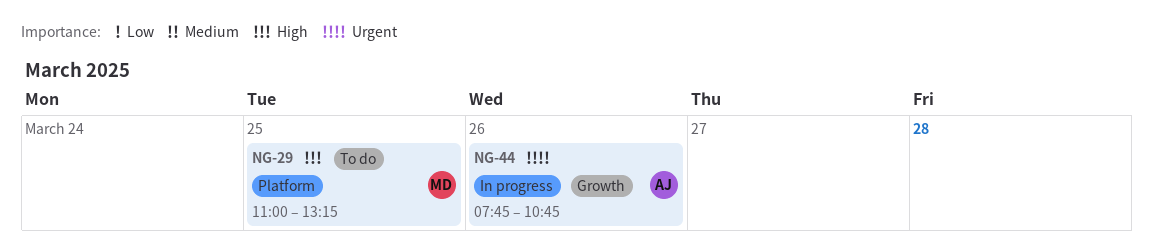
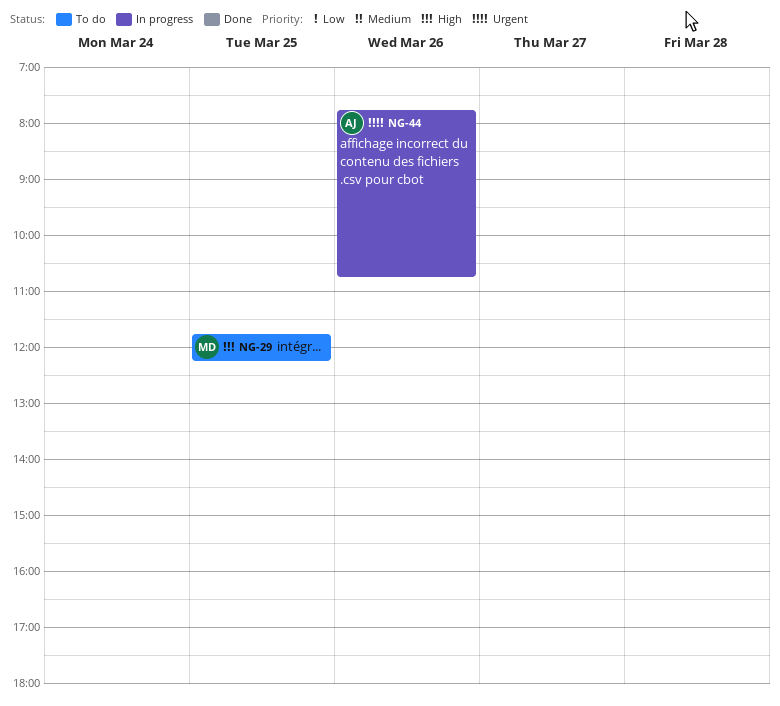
NG-29, begins: 11:00 -> 11:45
NG-29, ends: 13:15 -> 12:15

